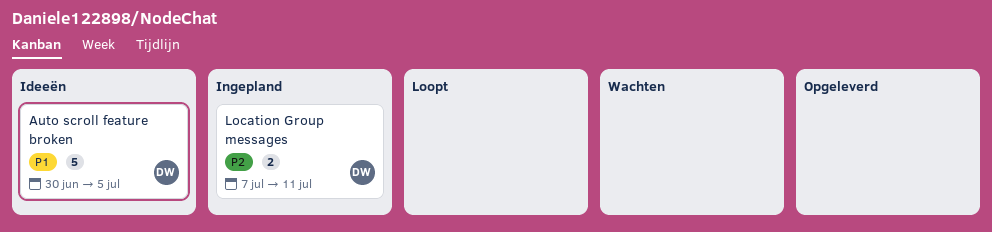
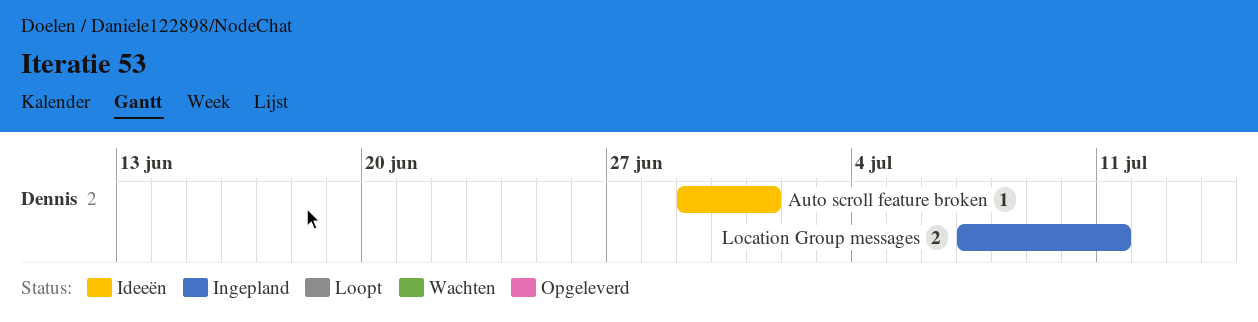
Auto scroll feature broken, estimate: 5 -> 1
Auto scroll feature broken, start: Jun 30 -> Jun 29
Auto scroll feature broken, due: Jul 5 -> Jul 1

